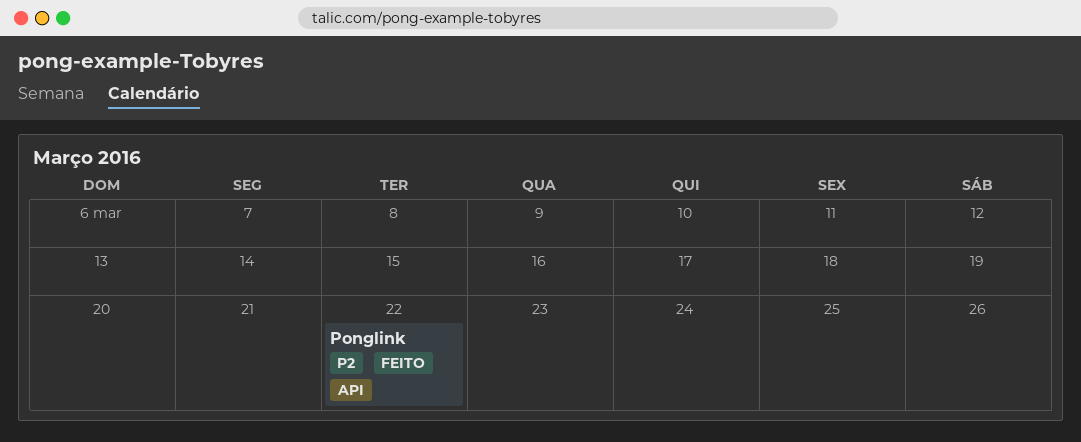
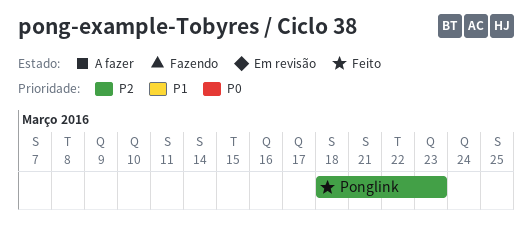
Ponglink, due: Mar 22 -> Mar 23

